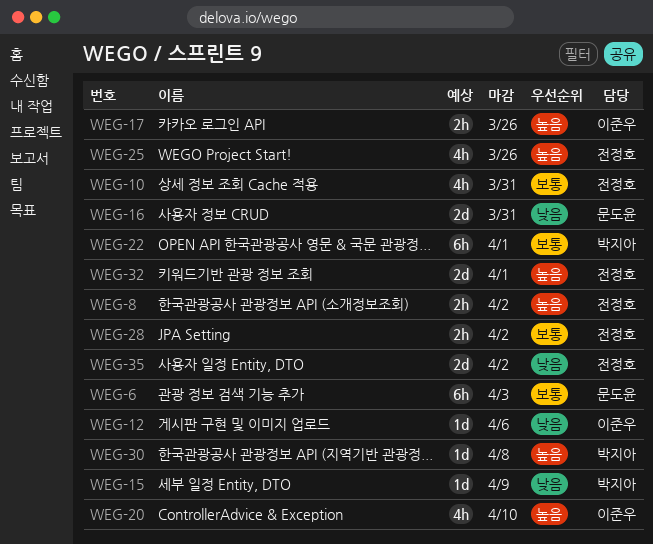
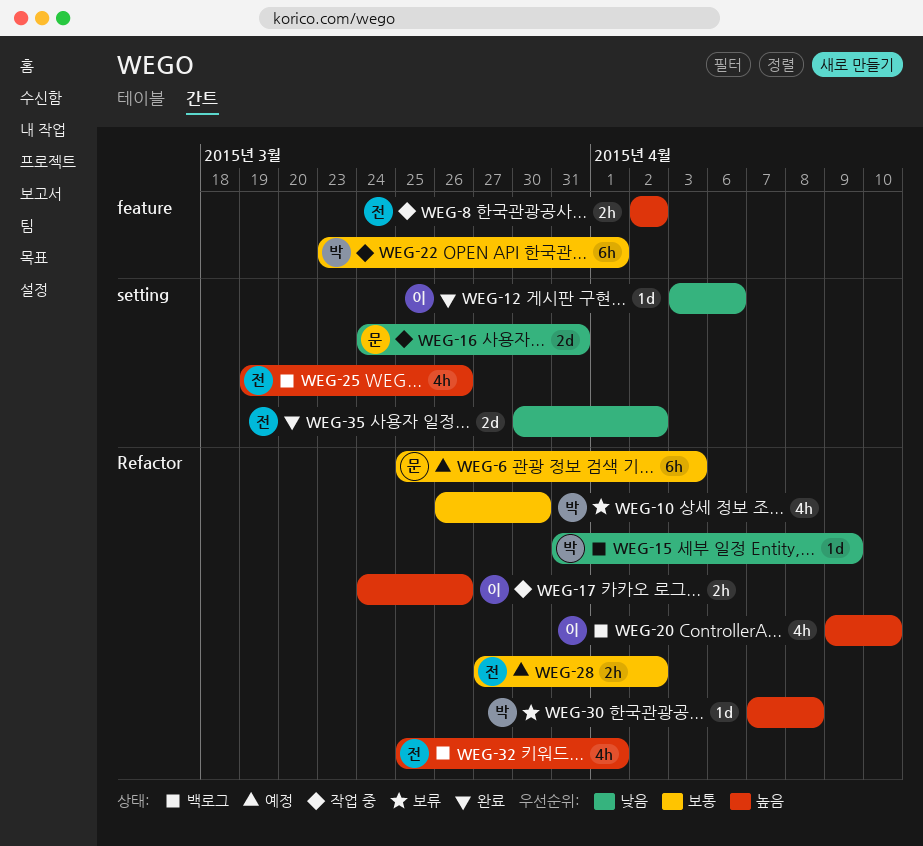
WEG-10, owner: 전정호 -> 박지아
WEG-10, due: Mar 31 -> Mar 30
WEG-32, estimate: 2d -> 4h

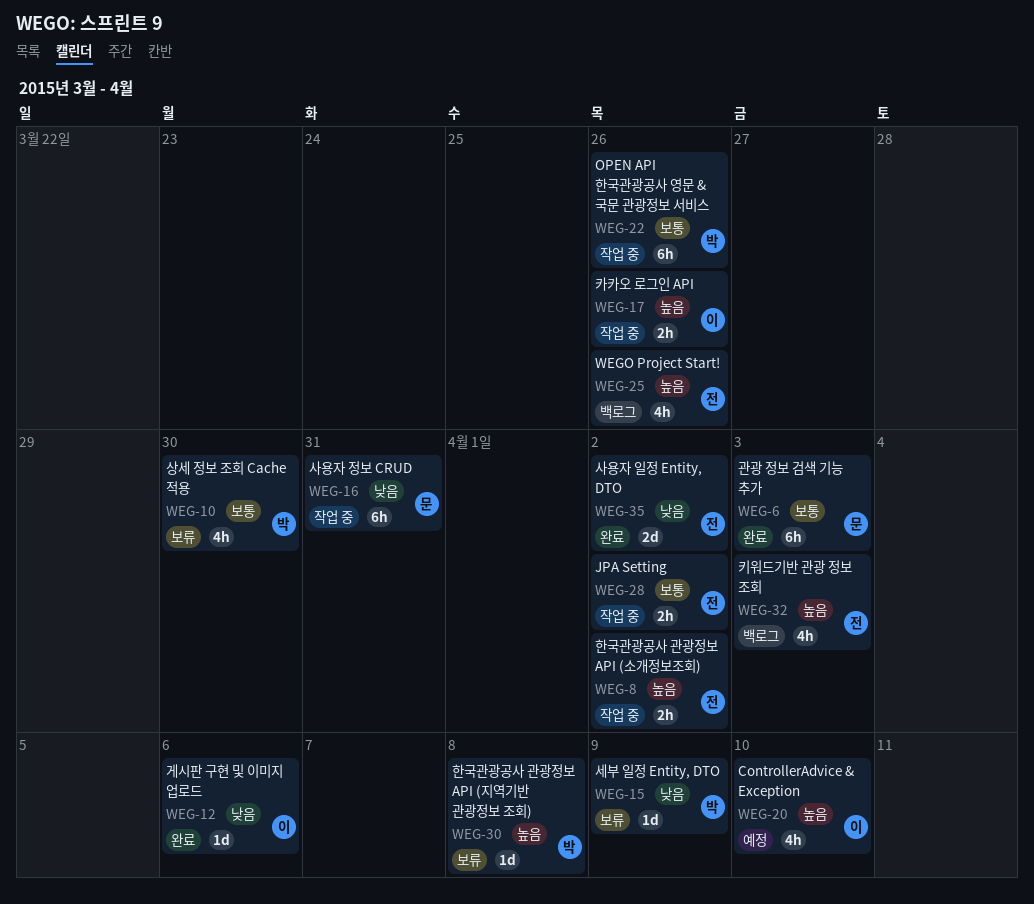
WEG-6, status: 예정 -> 완료
WEG-15, status: 백로그 -> 보류
WEG-16, estimate: 2d -> 6h
WEG-20, status: 백로그 -> 예정
WEG-22, due: Apr 1 -> Mar 26
WEG-28, status: 예정 -> 작업 중
WEG-32, due: Apr 1 -> Apr 3

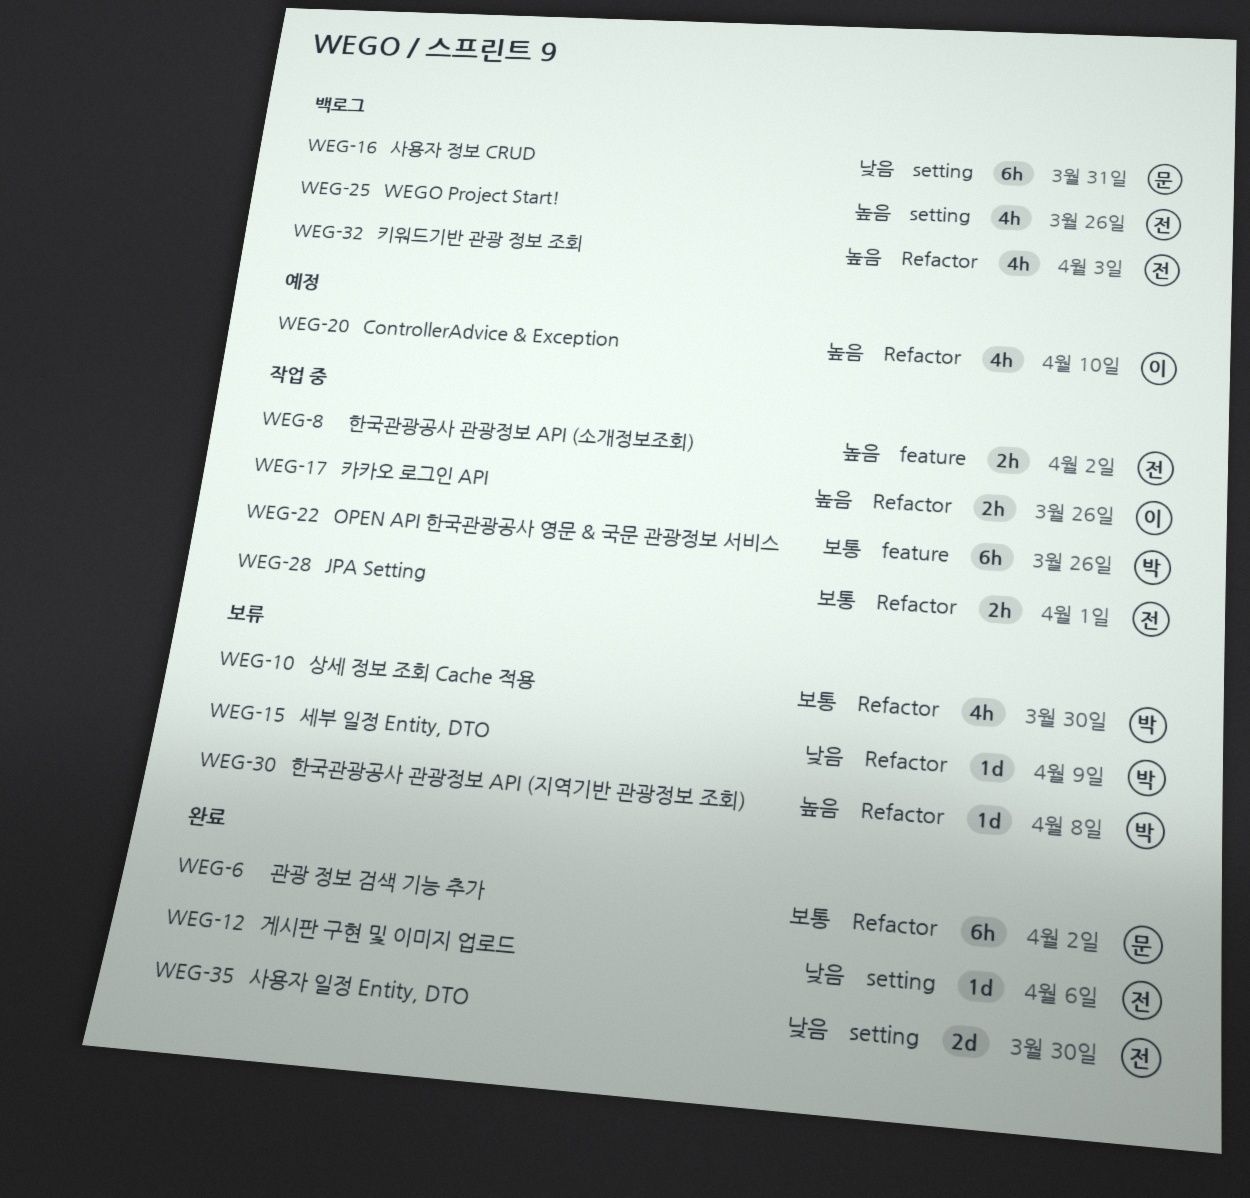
WEG-6, due: Apr 3 -> Apr 2
WEG-12, owner: 이 -> 전
WEG-16, status: 작업 중 -> 백로그
WEG-28, due: Apr 2 -> Apr 1
WEG-35, due: Apr 2 -> Mar 30

